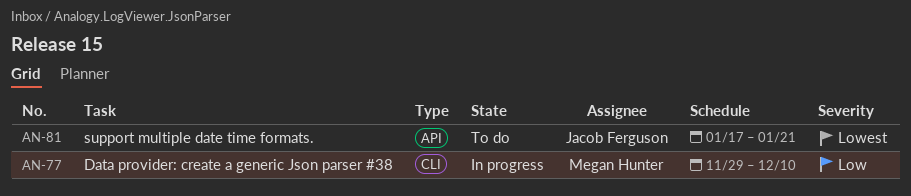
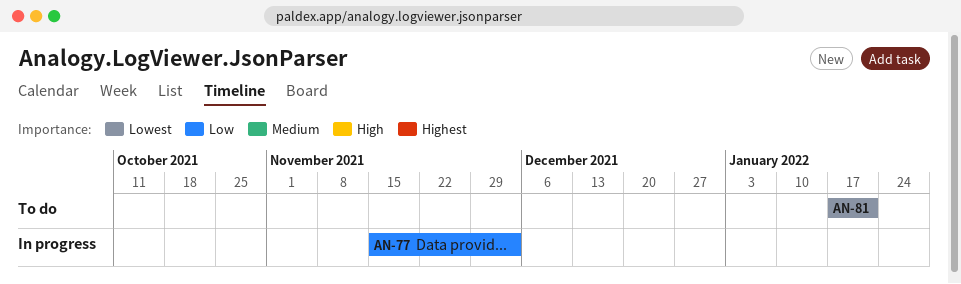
AN-77, start: Nov 29 -> Nov 15
AN-77, due: Dec 10 -> Dec 3

